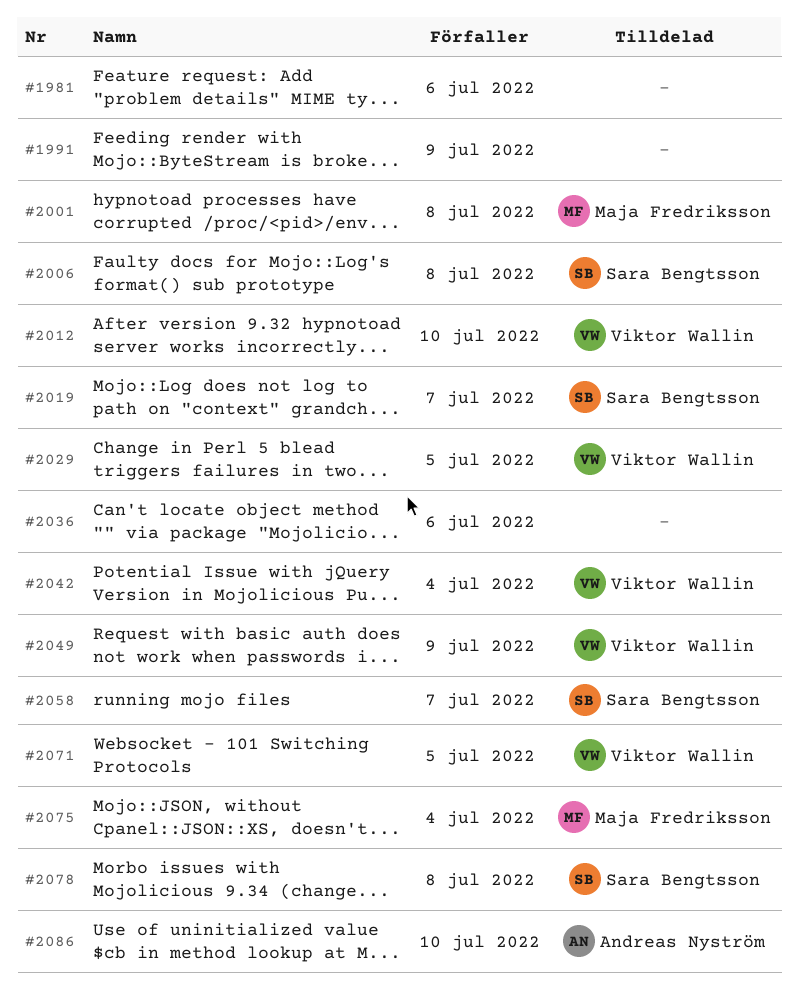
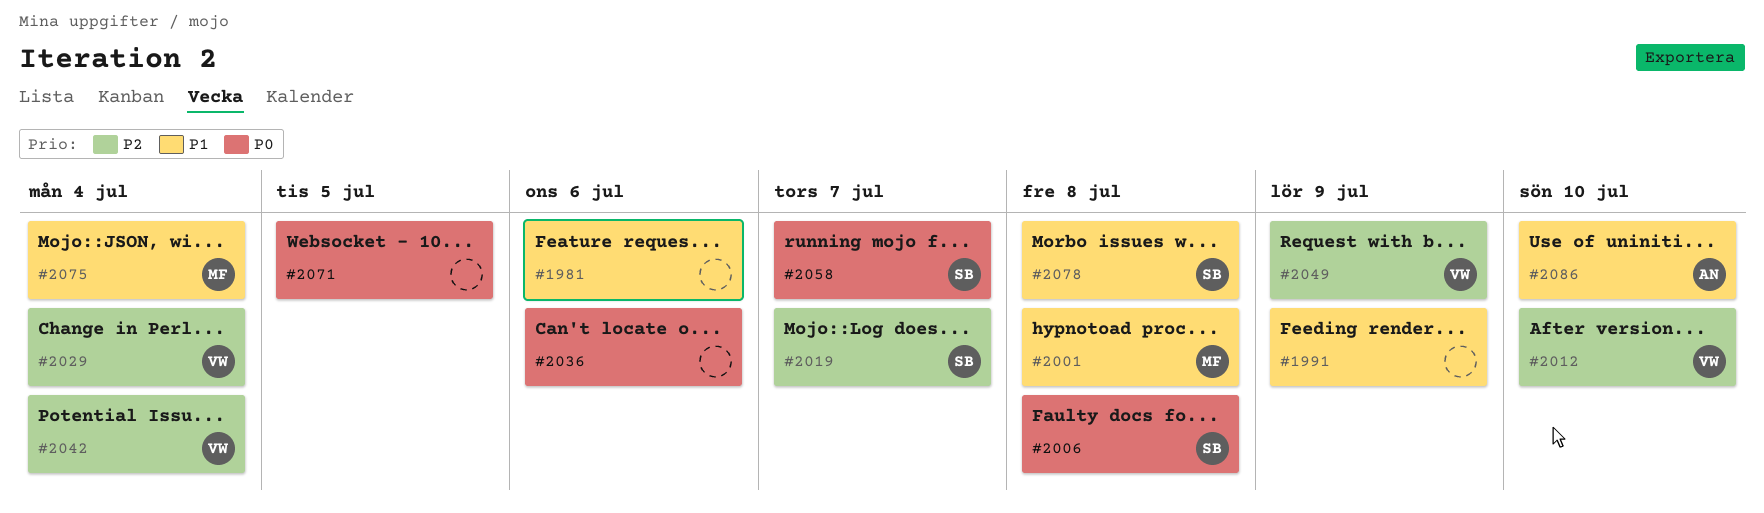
#2029, due: Jul 5 -> Jul 4
#2071, owner: Viktor Wallin -> none

